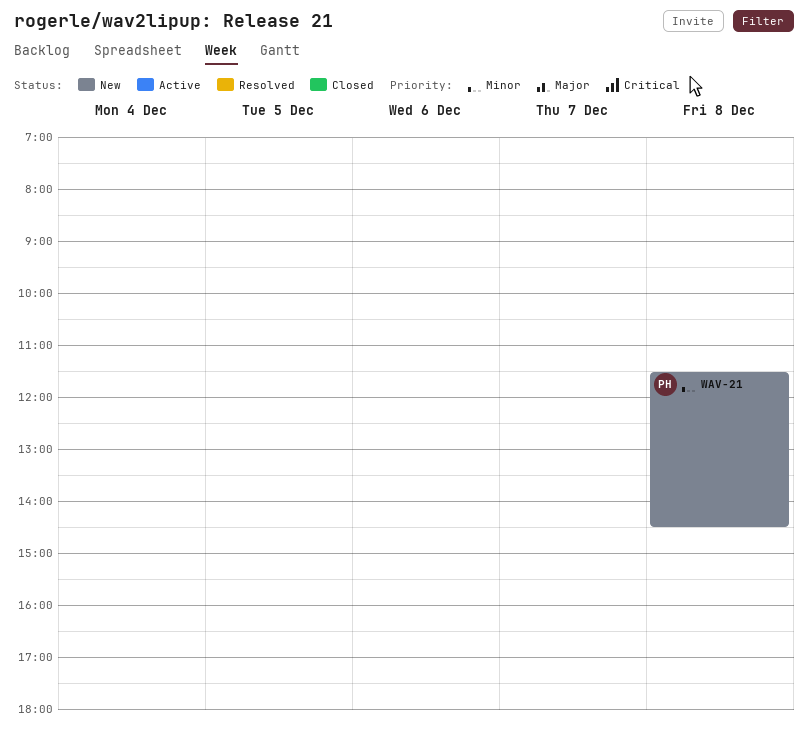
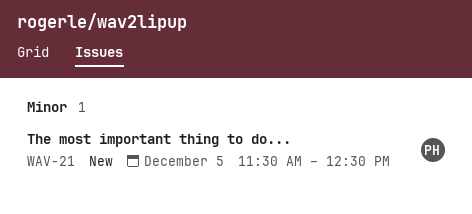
WAV-21, day: Dec 8 -> Dec 5
WAV-21, ends: 14:30 -> 12:30

